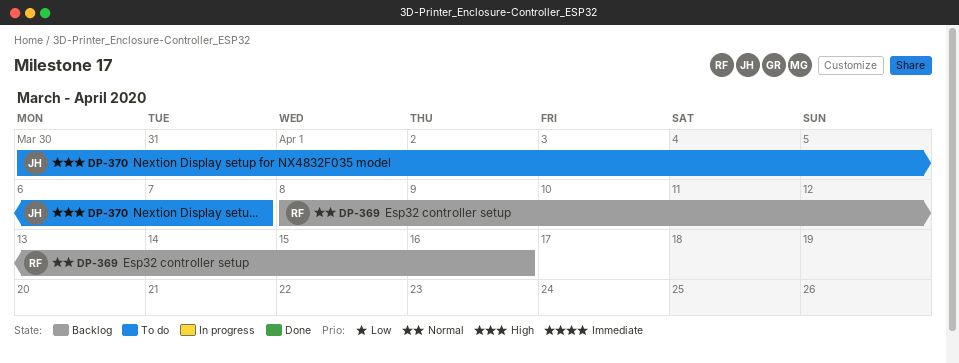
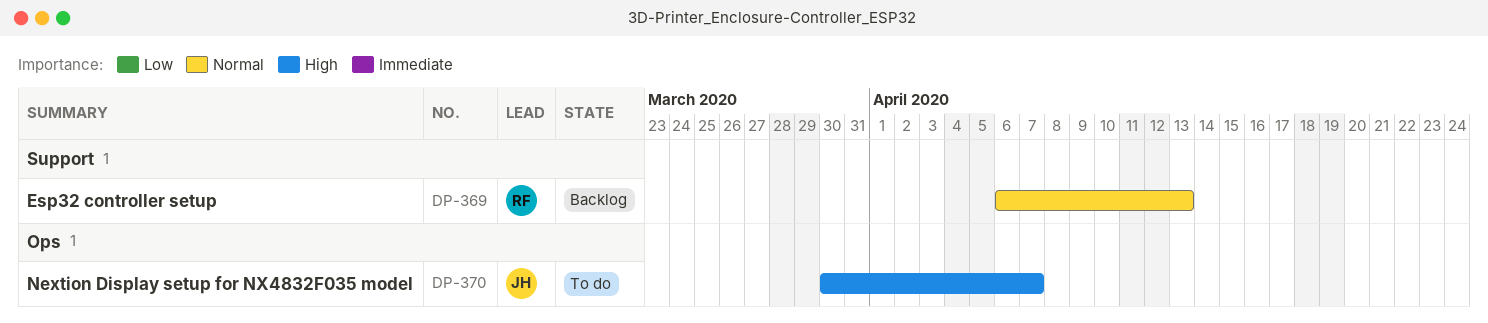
DP-369, start: Apr 8 -> Apr 6
DP-369, due: Apr 16 -> Apr 13

